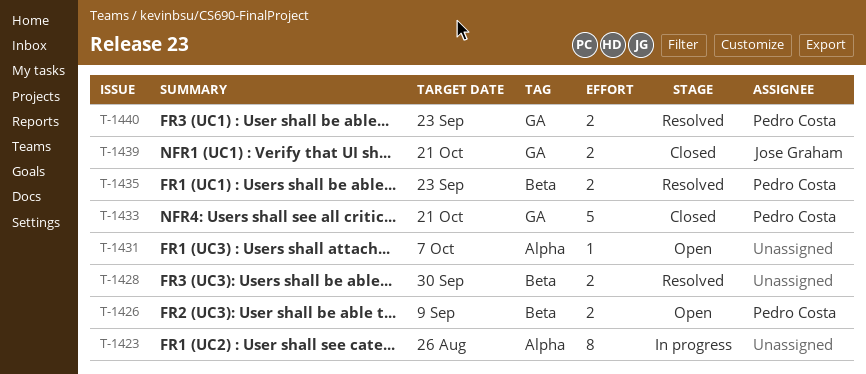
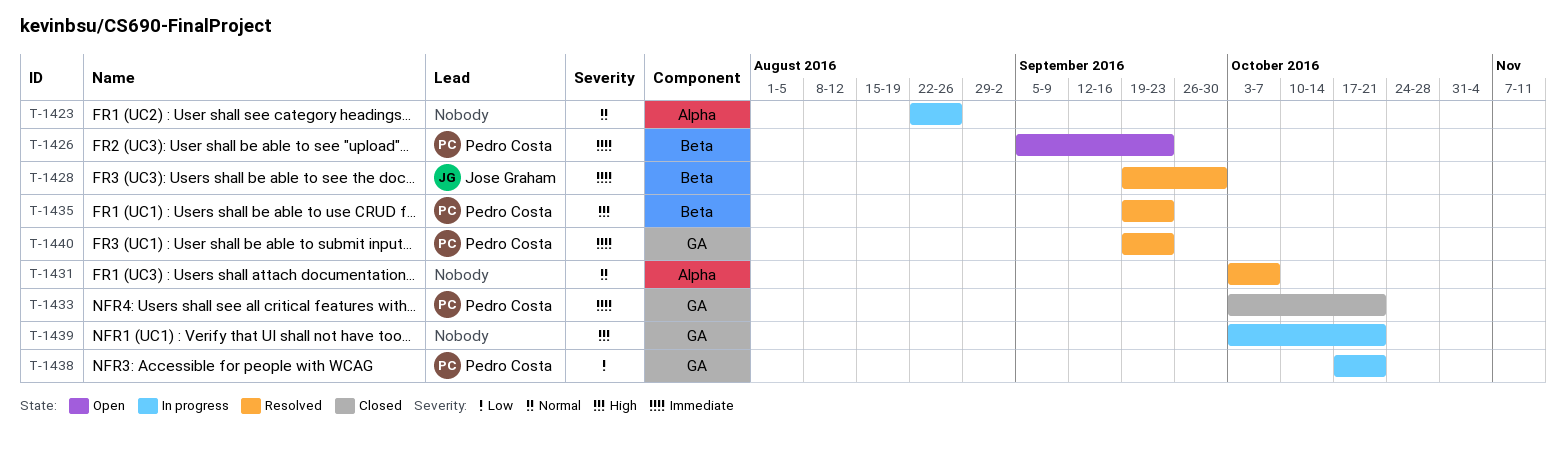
T-1426, due: Sep 9 -> Sep 23
T-1428, owner: none -> Jose Graham
T-1431, status: Open -> Resolved
T-1438: none -> present
T-1439, status: Closed -> In progress
T-1439, owner: Jose Graham -> none

